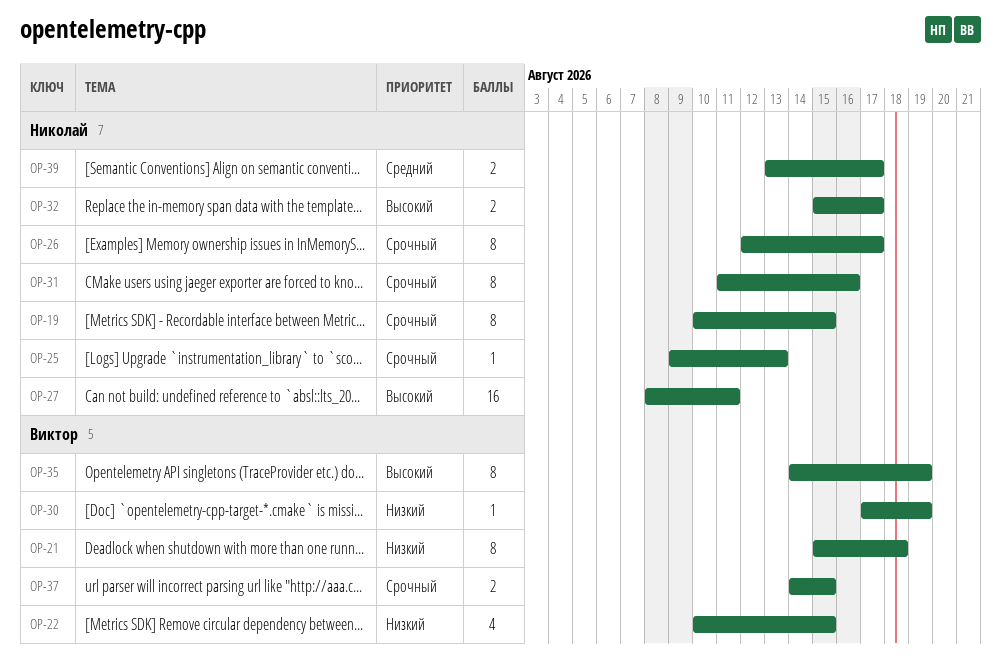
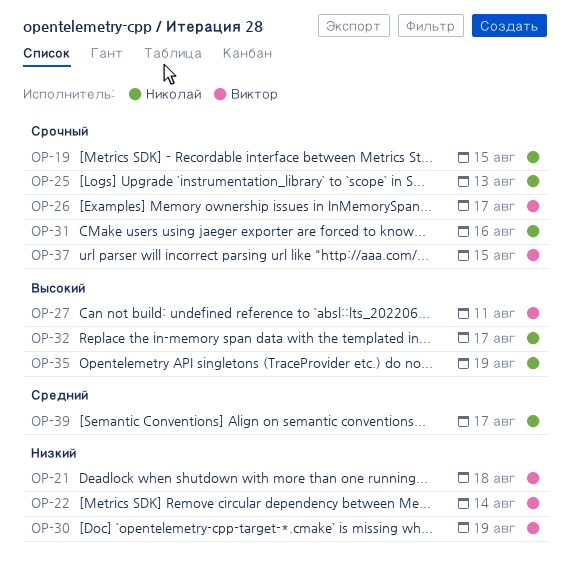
OP-22, due: Aug 15 -> Aug 14
OP-26, owner: Николай -> Виктор
OP-27, owner: Николай -> Виктор
OP-35, owner: Виктор -> Николай

